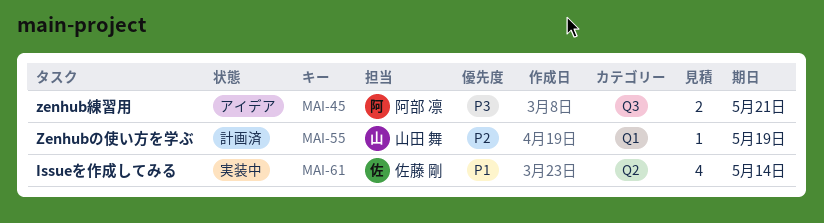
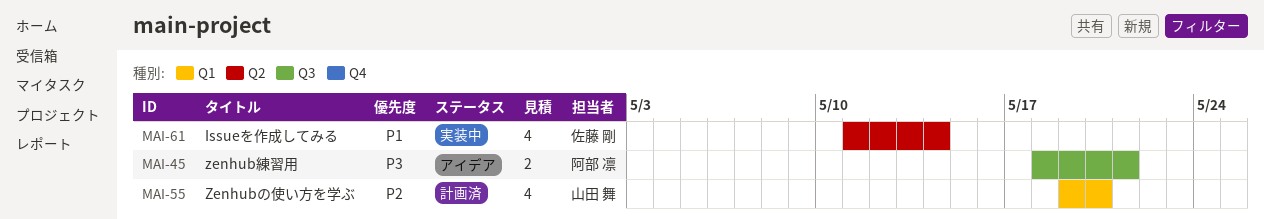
MAI-55, estimate: 1 -> 4
MAI-55, due: May 19 -> May 20

